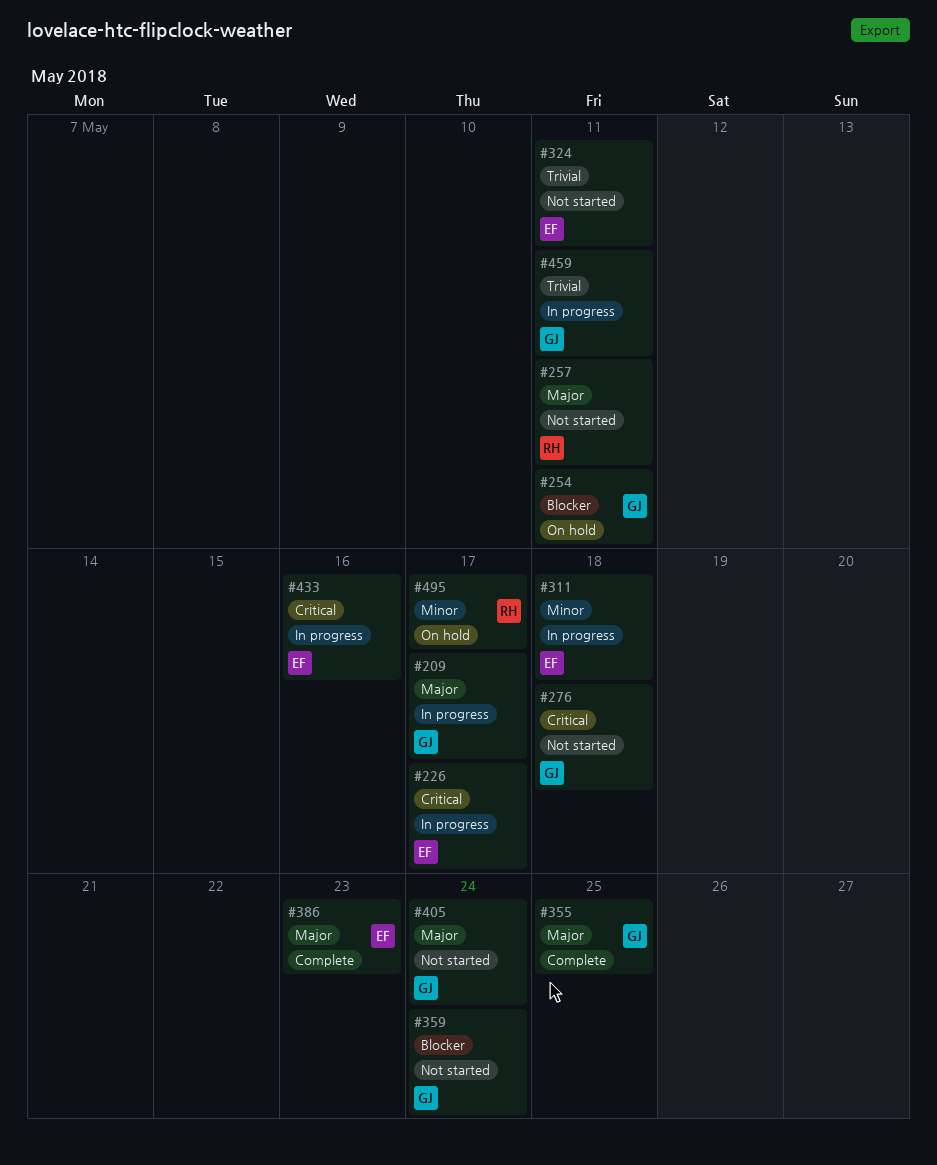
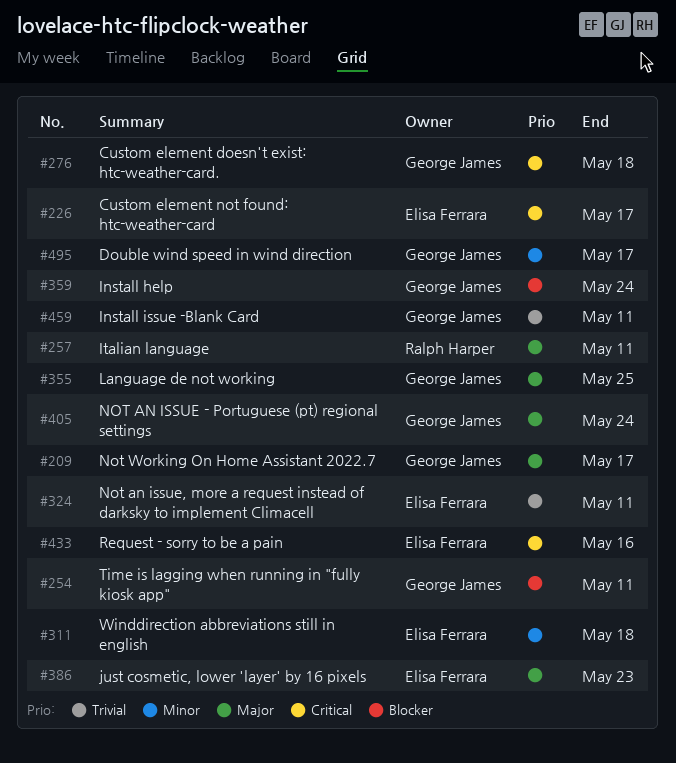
#495, owner: Ralph Harper -> George James

